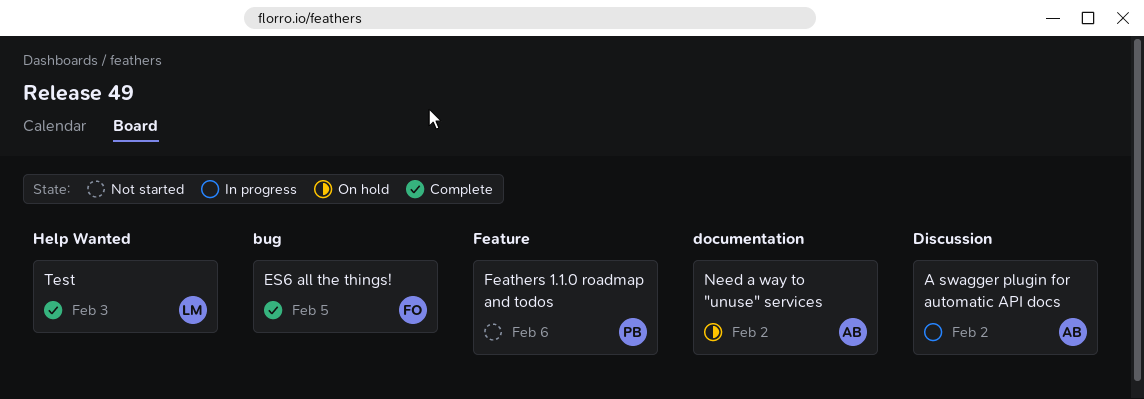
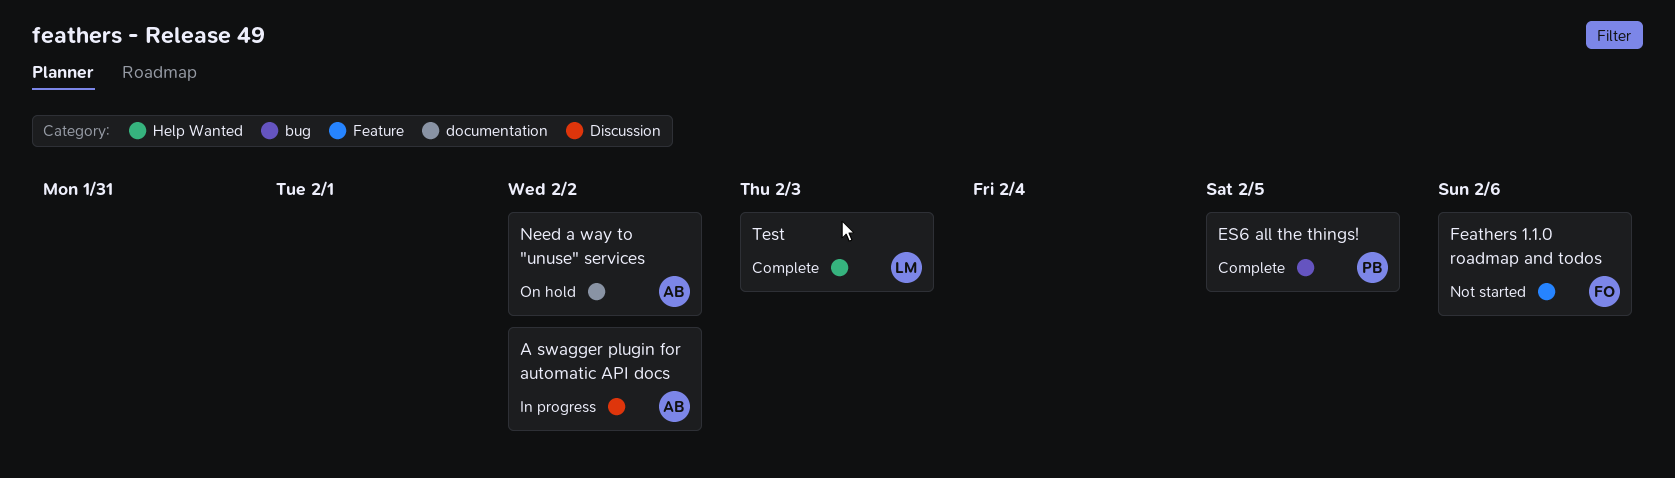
ES6 all the things!, owner: FO -> PB
Feathers 1.1.0 roadmap and todos, owner: PB -> FO

